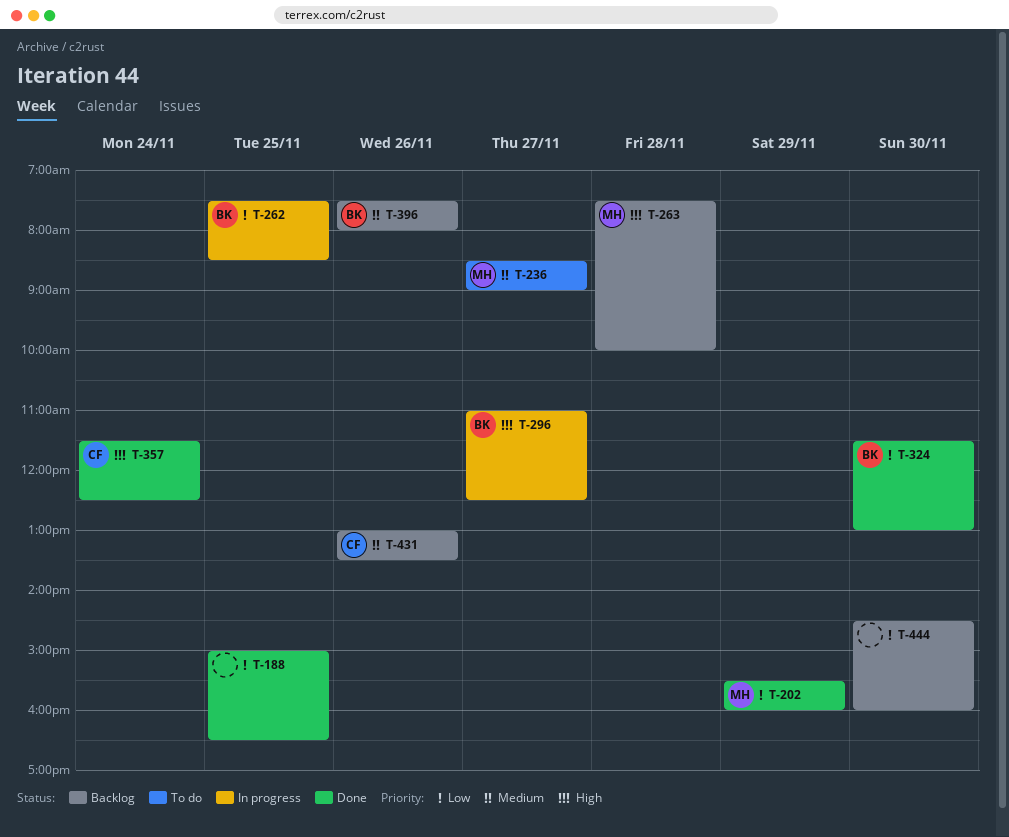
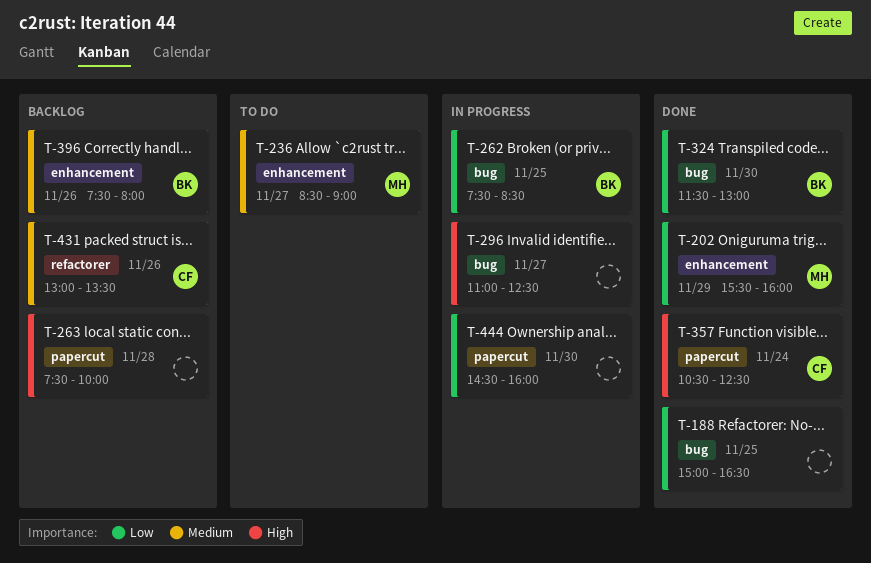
T-263, owner: MH -> none
T-296, owner: BK -> none
T-357, begins: 11:30 -> 10:30
T-444, status: Backlog -> In progress

